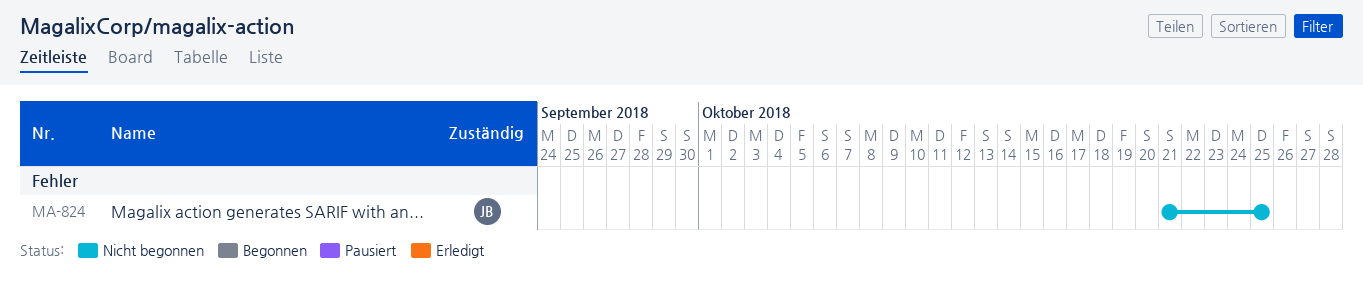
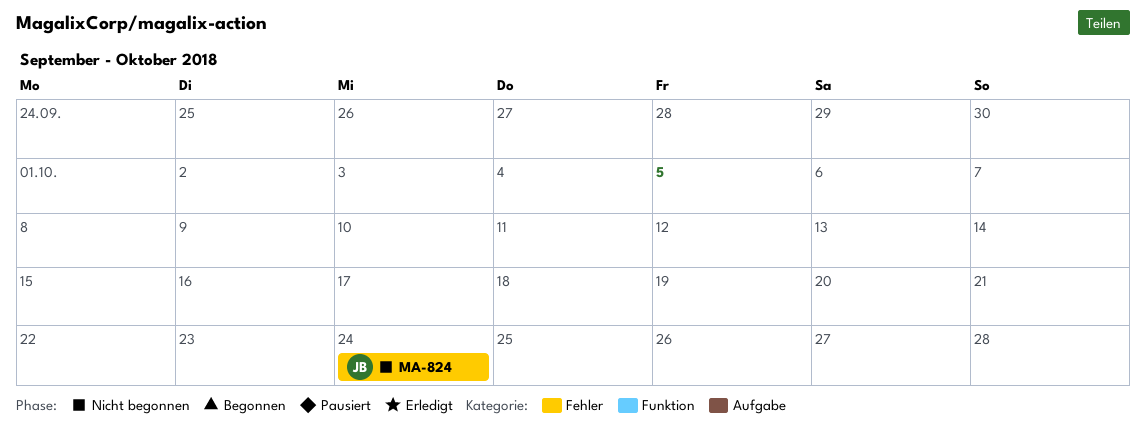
MA-824, start: Oct 21 -> Oct 24
MA-824, due: Oct 25 -> Oct 24

